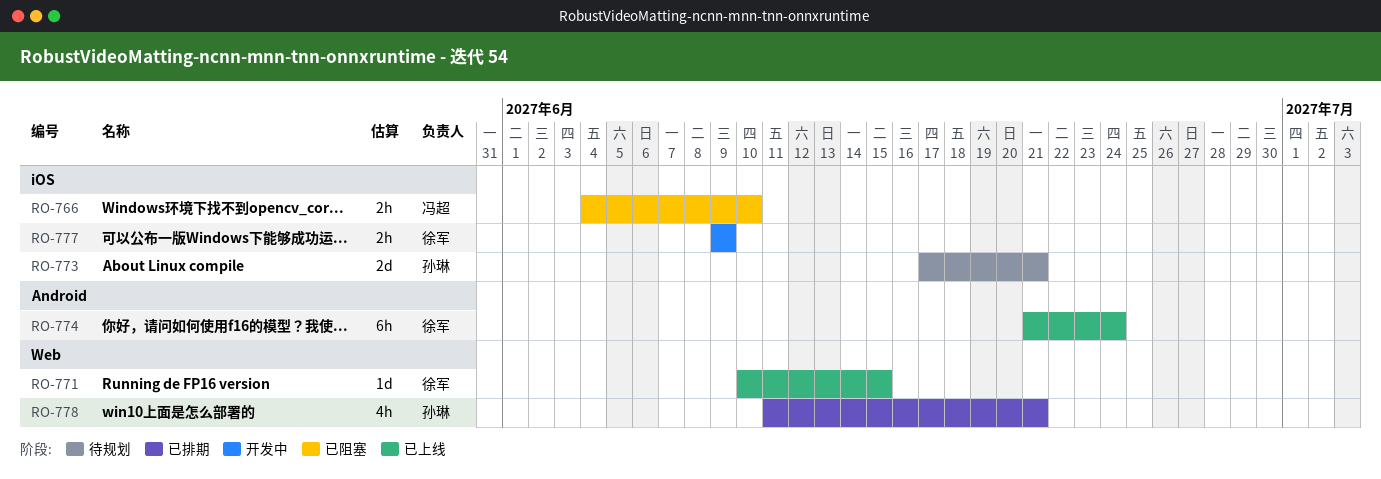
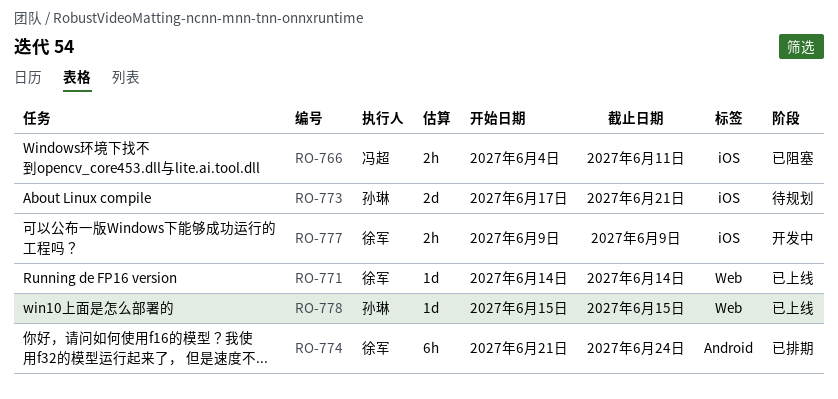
RO-766, due: Jun 10 -> Jun 11
RO-771, start: Jun 10 -> Jun 14
RO-771, due: Jun 15 -> Jun 14
RO-774, status: 已上线 -> 已排期
RO-778, status: 已排期 -> 已上线
RO-778, estimate: 4h -> 1d
RO-778, start: Jun 11 -> Jun 15
RO-778, due: Jun 21 -> Jun 15

